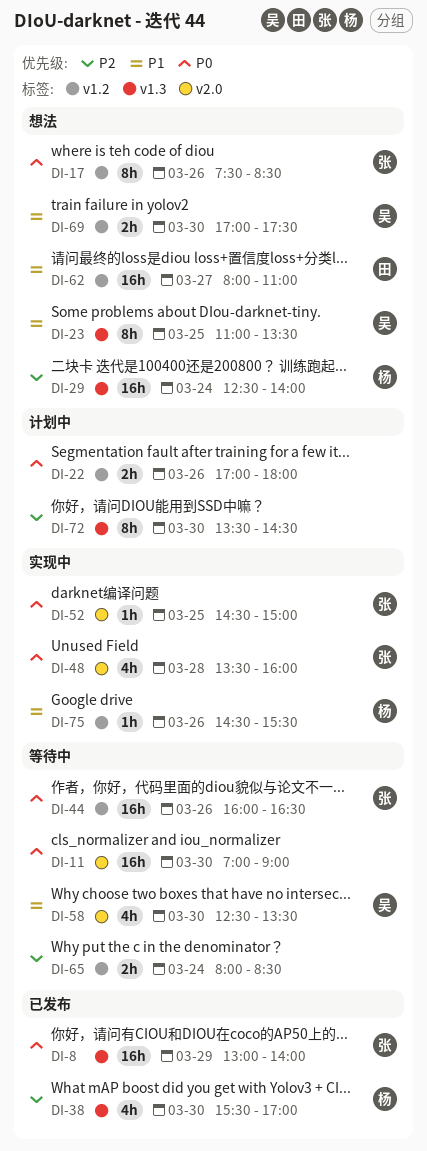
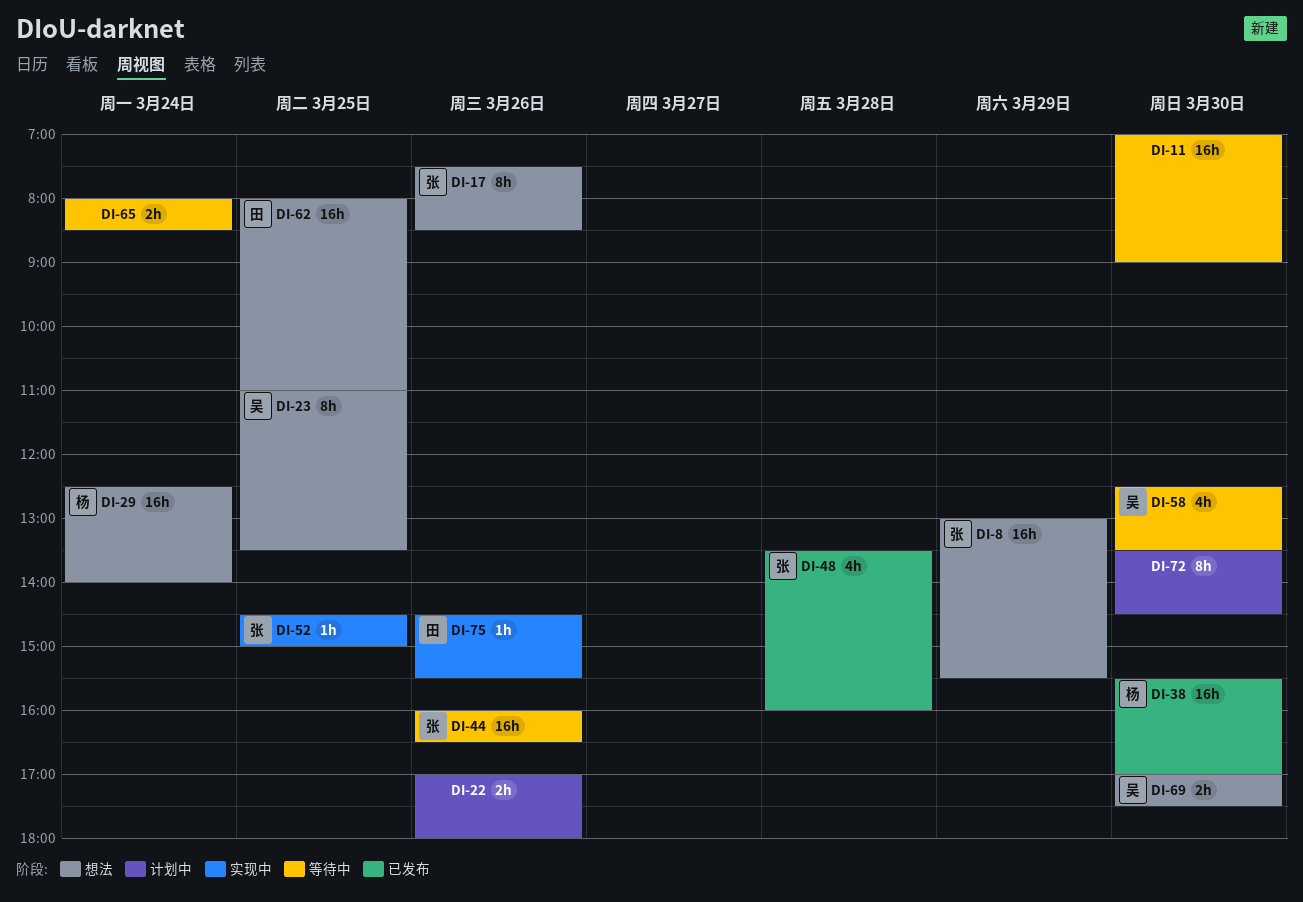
DI-8, status: 已发布 -> 想法
DI-8, ends: 14:00 -> 15:30
DI-38, estimate: 4h -> 16h
DI-48, status: 实现中 -> 已发布
DI-62, day: Mar 27 -> Mar 25
DI-75, owner: 杨 -> 田

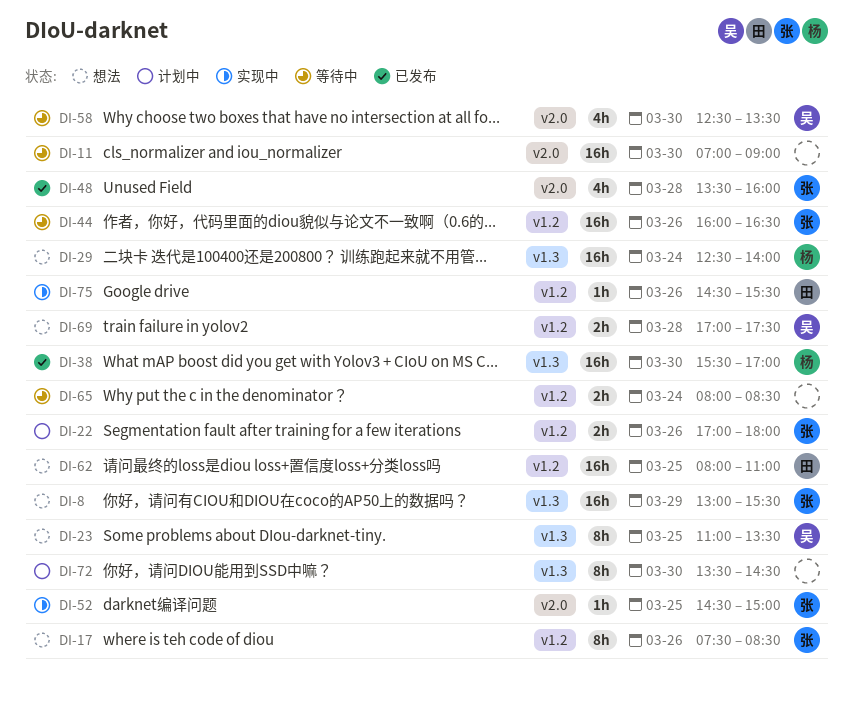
DI-22, owner: none -> 张
DI-69, day: Mar 30 -> Mar 28

